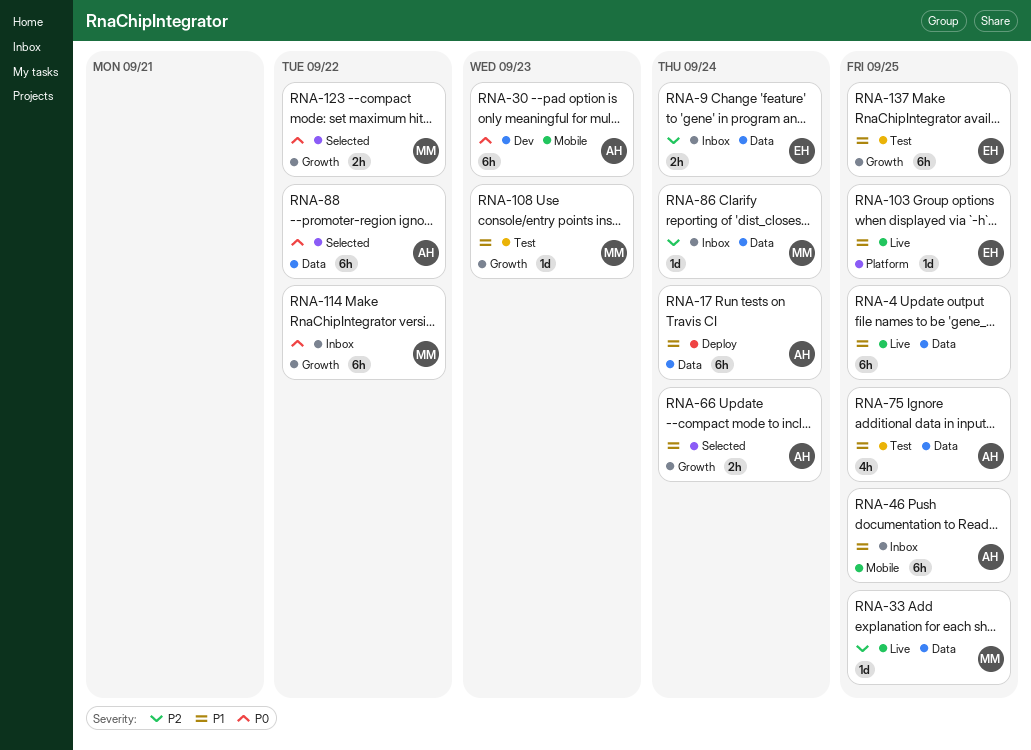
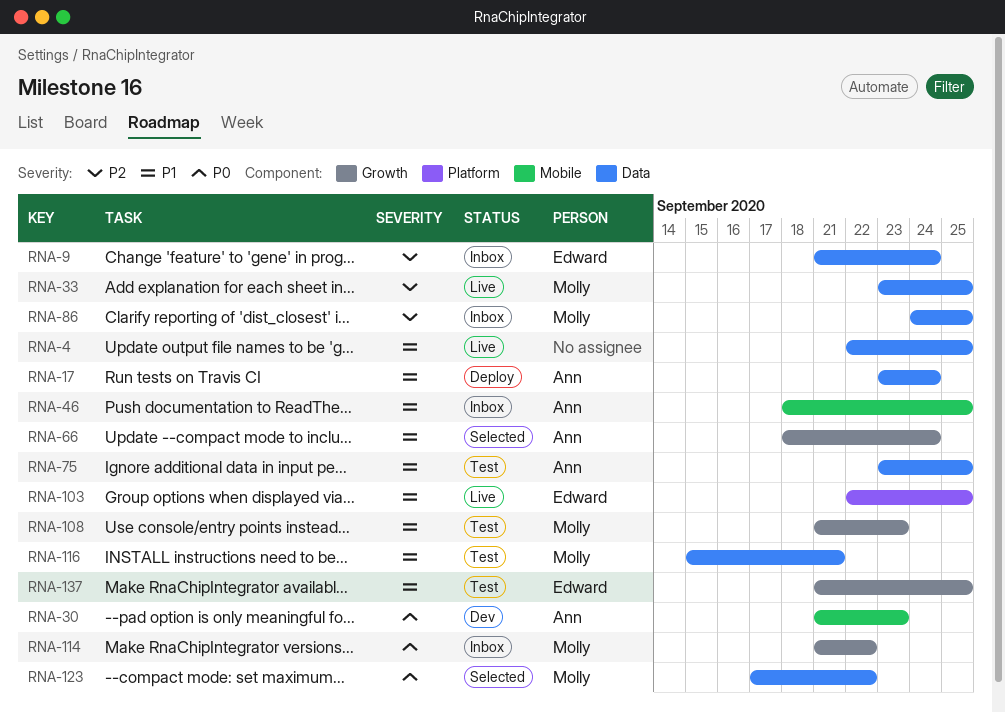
RNA-86, due: Sep 24 -> Sep 25
RNA-88: present -> none
RNA-116: none -> present
RNA-123, label: Growth -> Data

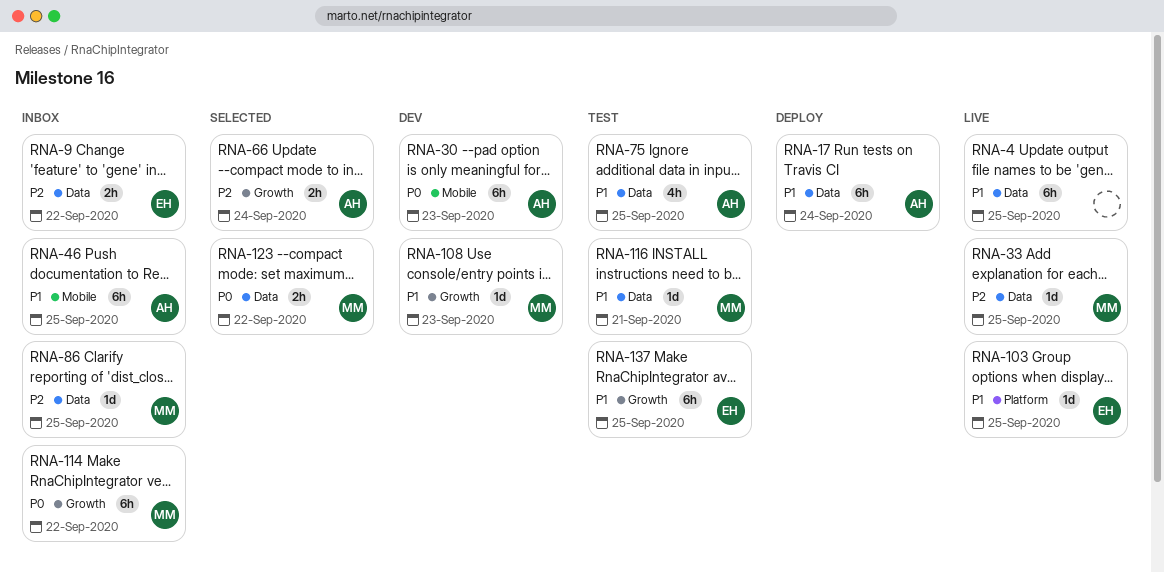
RNA-9, due: Sep 24 -> Sep 22
RNA-66, priority: P1 -> P2
RNA-108, status: Test -> Dev

